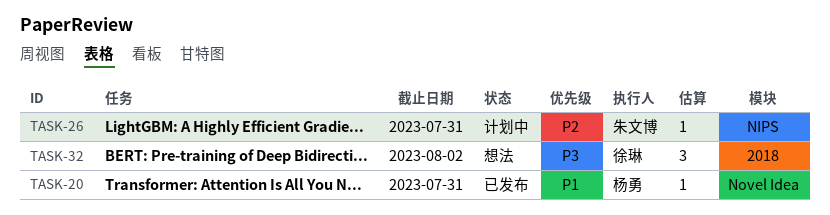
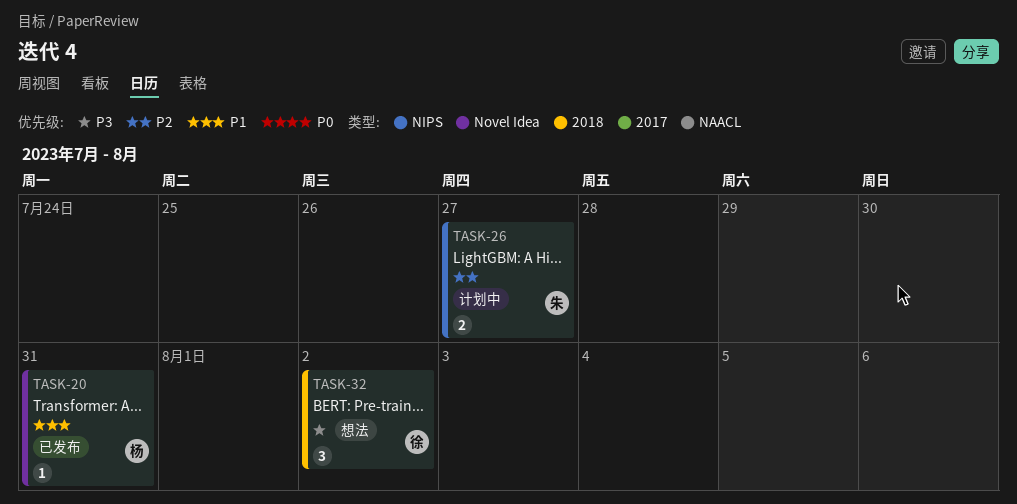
TASK-26, estimate: 1 -> 2
TASK-26, due: Jul 31 -> Jul 27

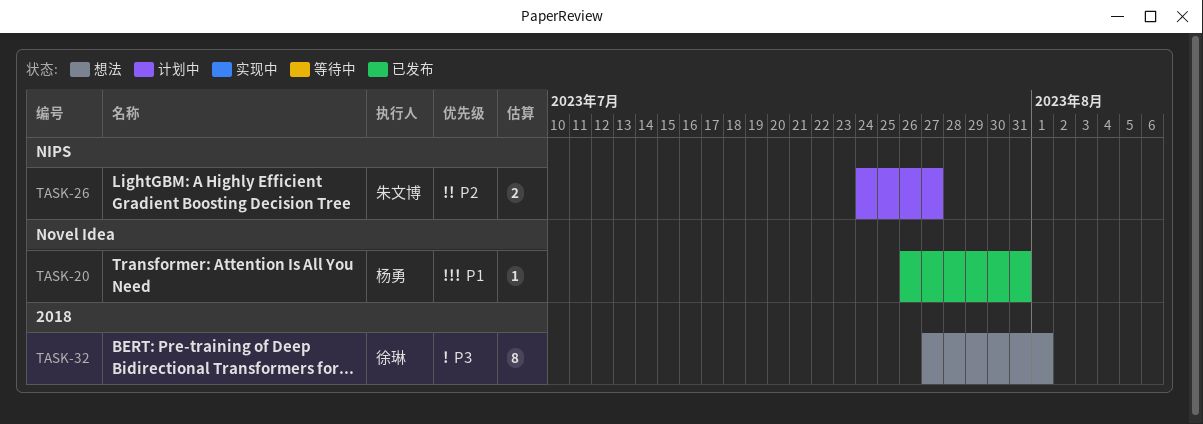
TASK-32, estimate: 3 -> 8
TASK-32, due: Aug 2 -> Aug 1

